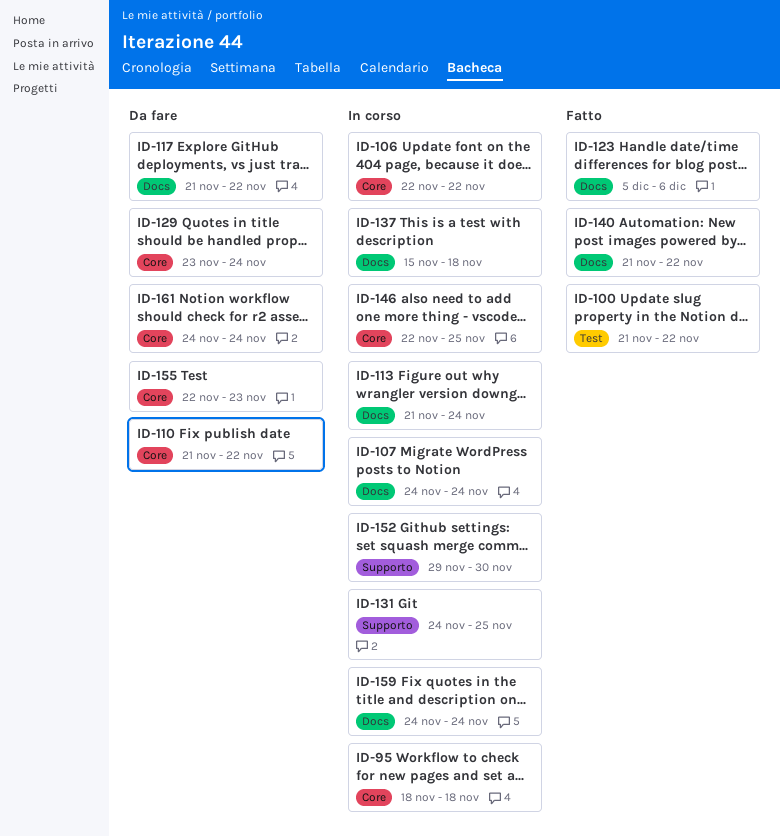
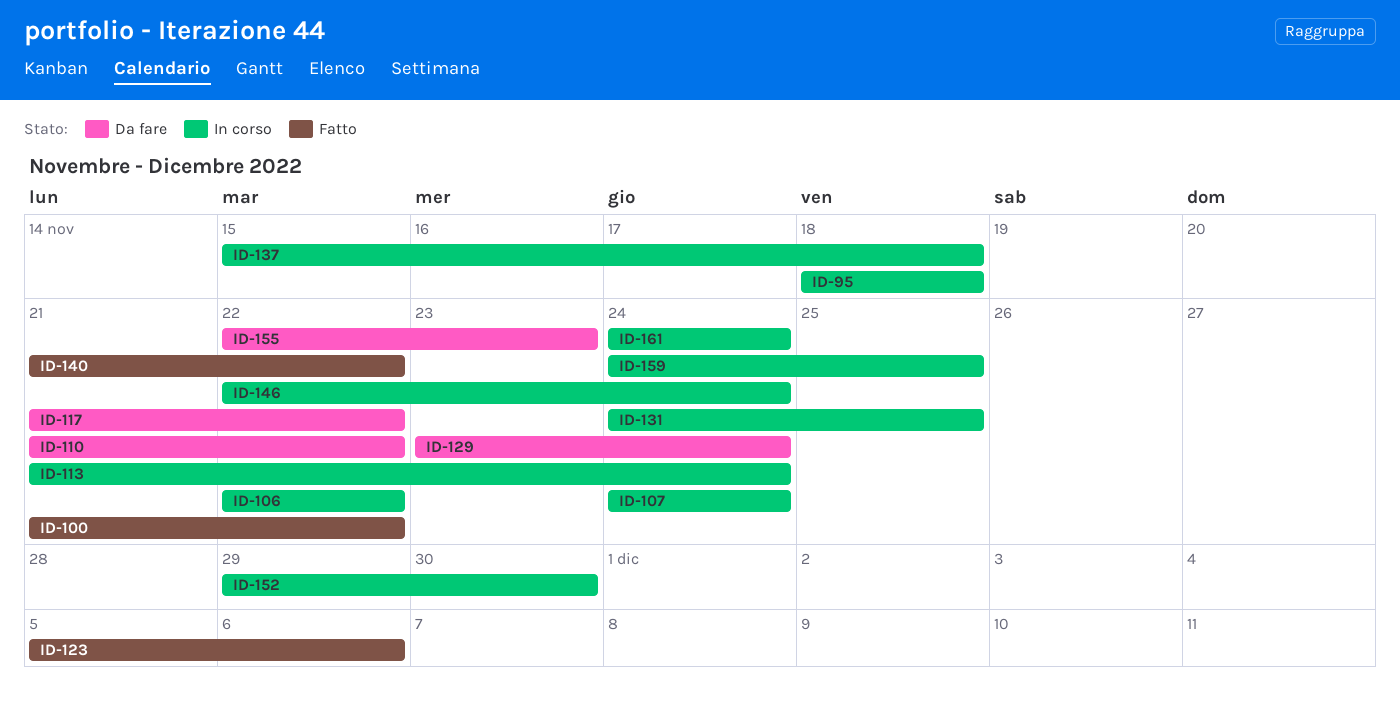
ID-146, due: Nov 25 -> Nov 24
ID-159, due: Nov 24 -> Nov 25
ID-161, status: Da fare -> In corso

